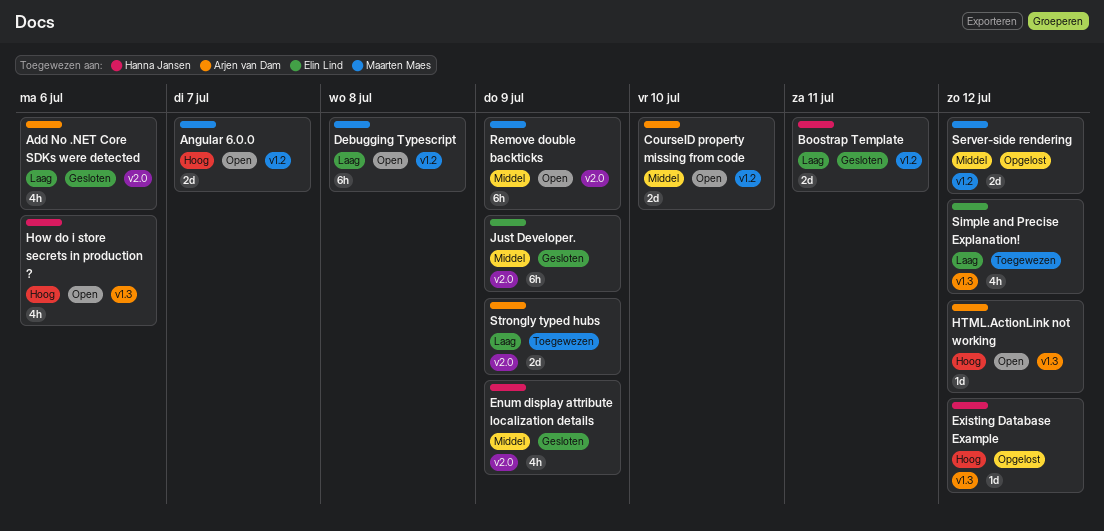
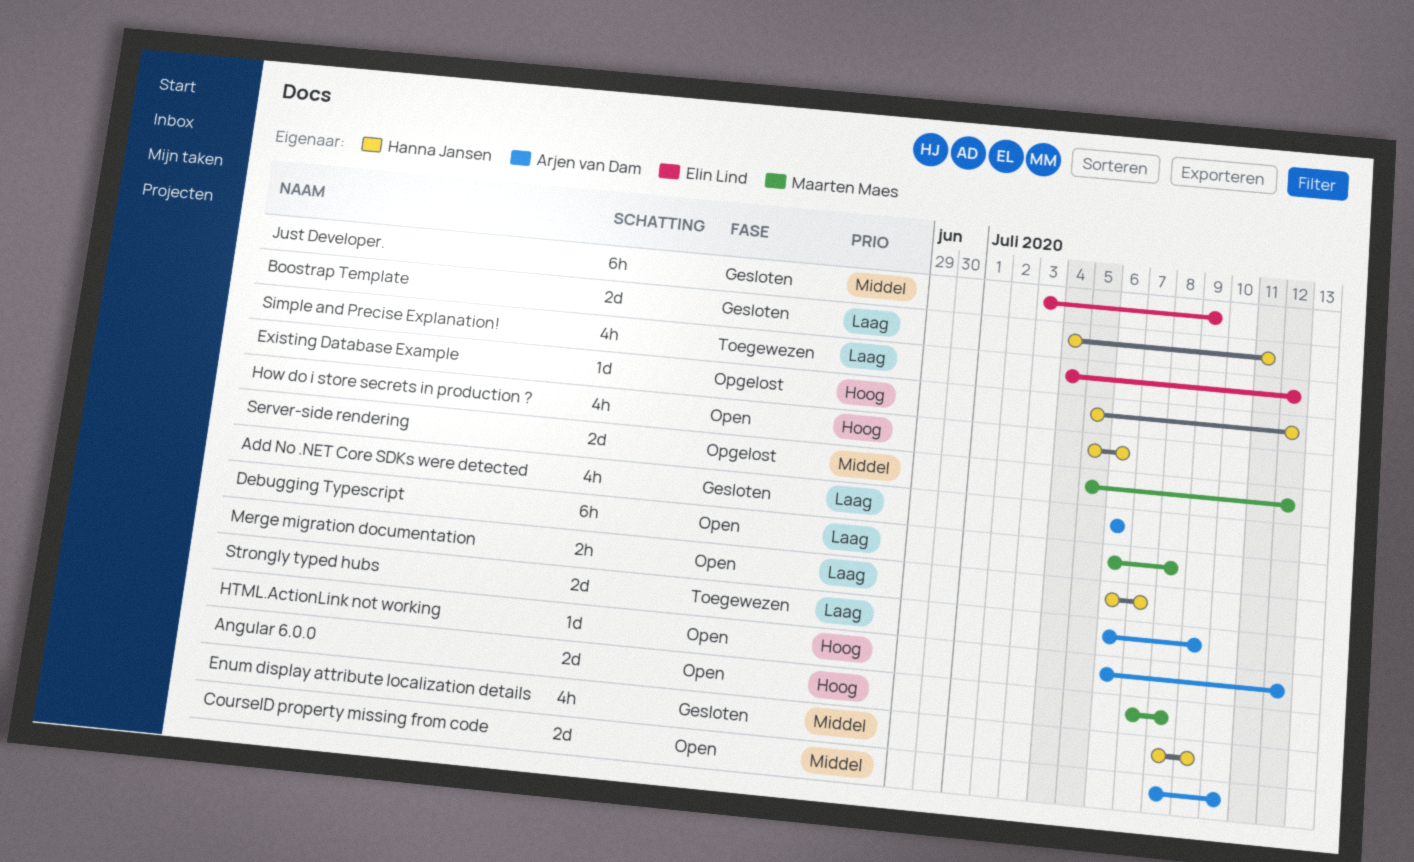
Angular 6.0.0, due: Jul 7 -> Jul 8
Merge migration documentation: none -> present
Remove double backticks: present -> none

